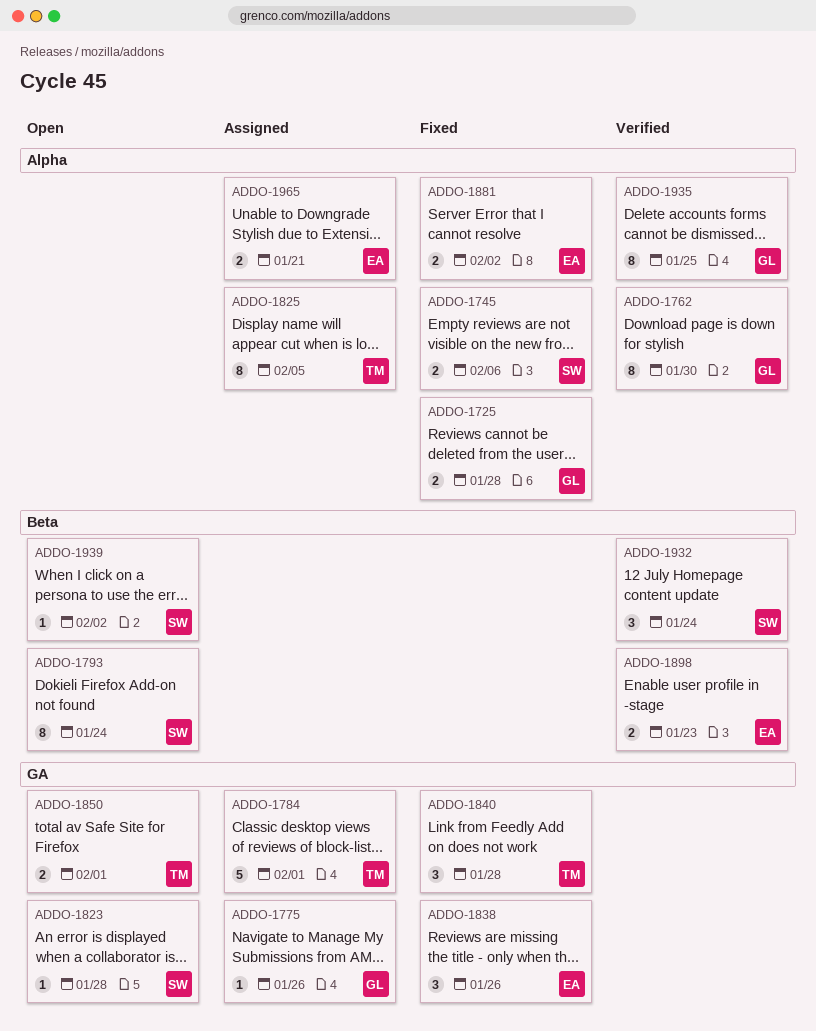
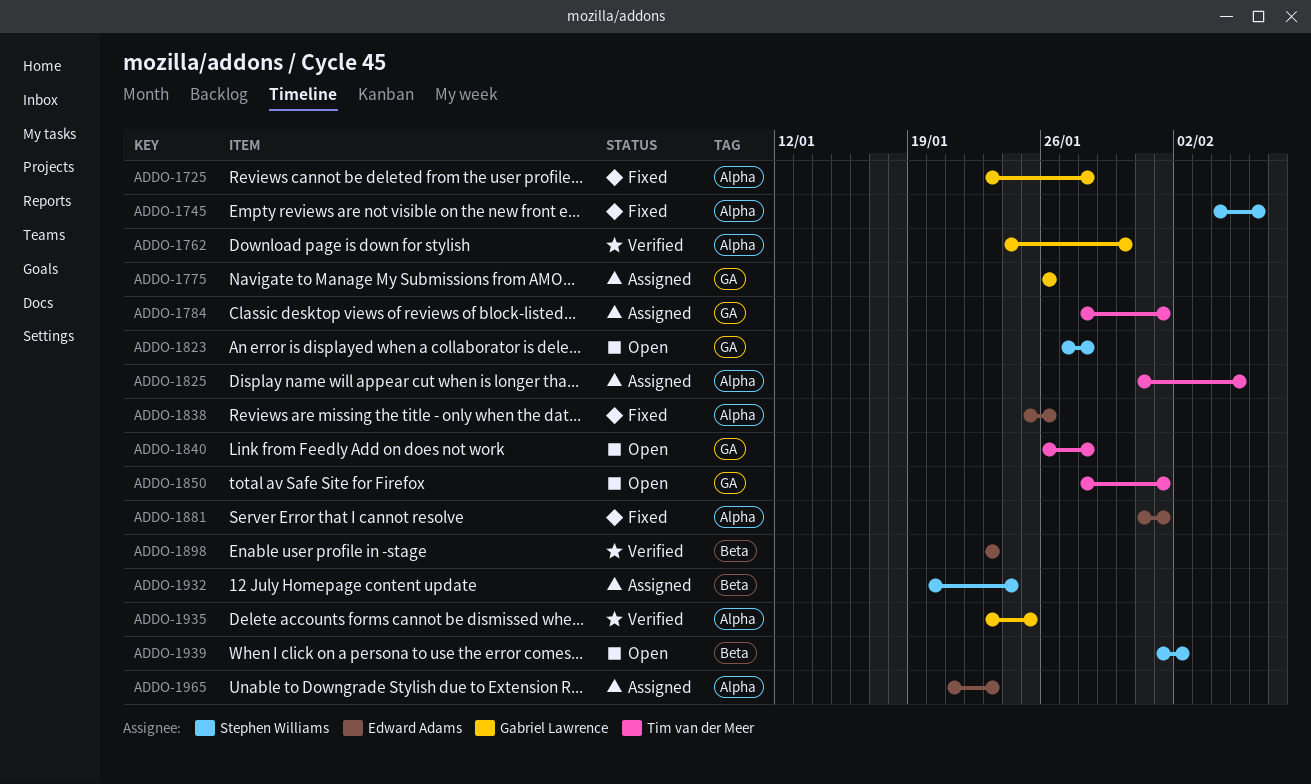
ADDO-1793: present -> none
ADDO-1838, label: GA -> Alpha
ADDO-1840, status: Fixed -> Open
ADDO-1881, due: Feb 2 -> Feb 1
ADDO-1932, status: Verified -> Assigned
ADDO-1965, due: Jan 21 -> Jan 23

